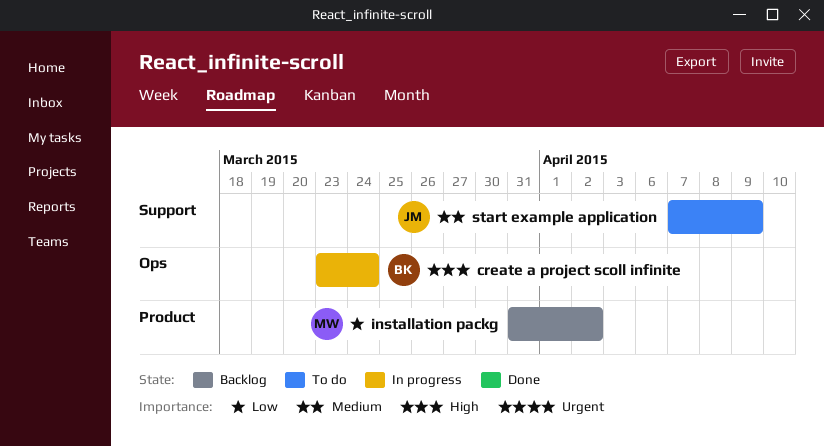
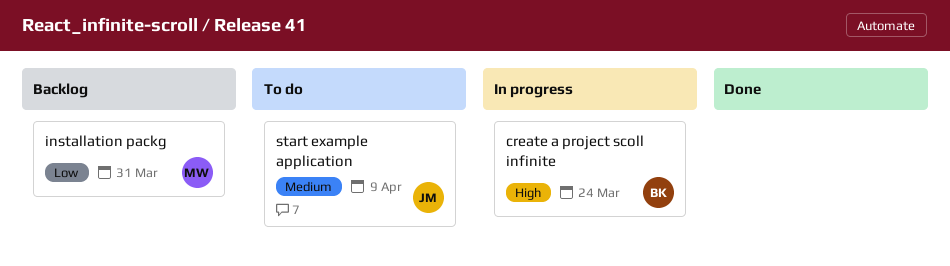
installation packg, due: Apr 2 -> Mar 31

